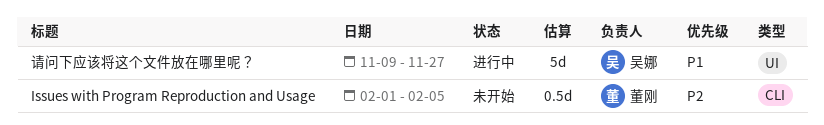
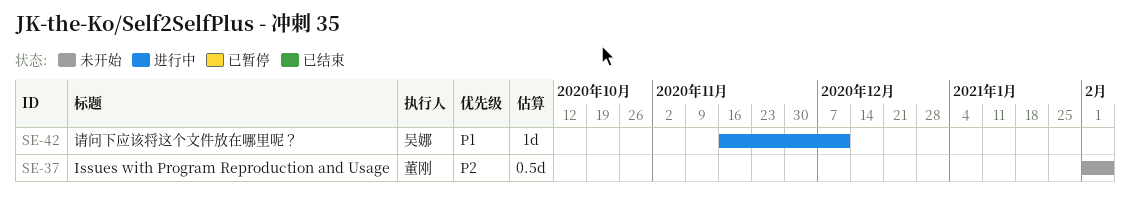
请问下应该将这个文件放在哪里呢？, estimate: 5d -> 1d
请问下应该将这个文件放在哪里呢？, start: Nov 9 -> Nov 16
请问下应该将这个文件放在哪里呢？, due: Nov 27 -> Dec 11

